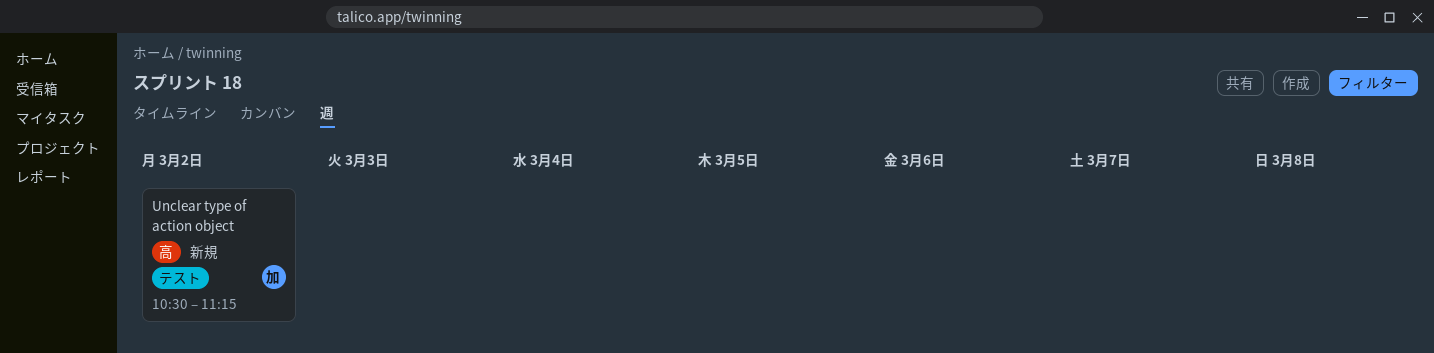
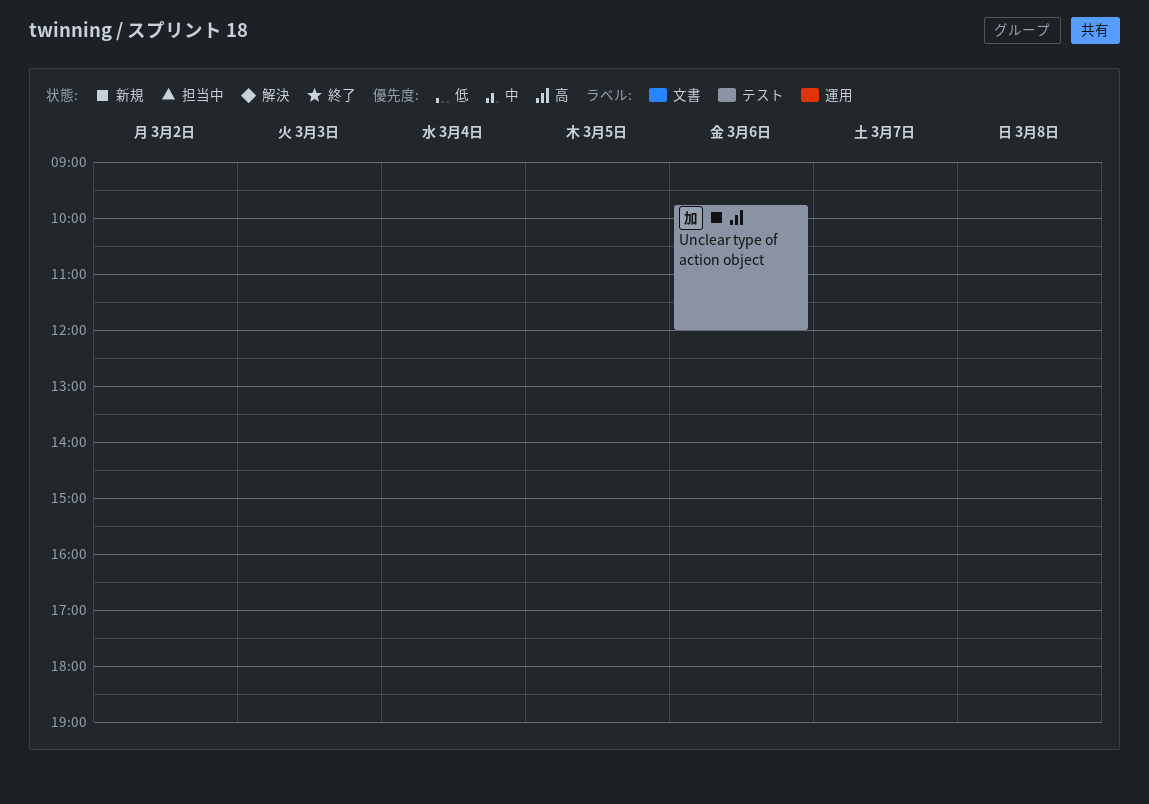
Unclear type of action object, day: Mar 2 -> Mar 6
Unclear type of action object, begins: 10:30 -> 09:45
Unclear type of action object, ends: 11:15 -> 12:00

